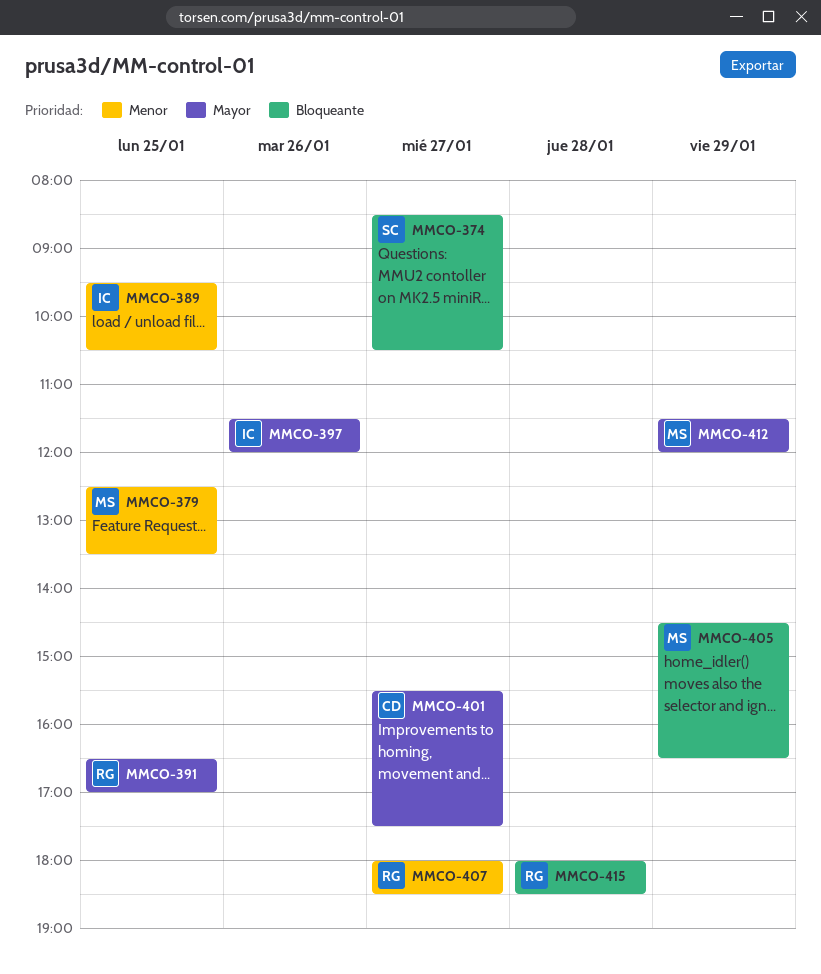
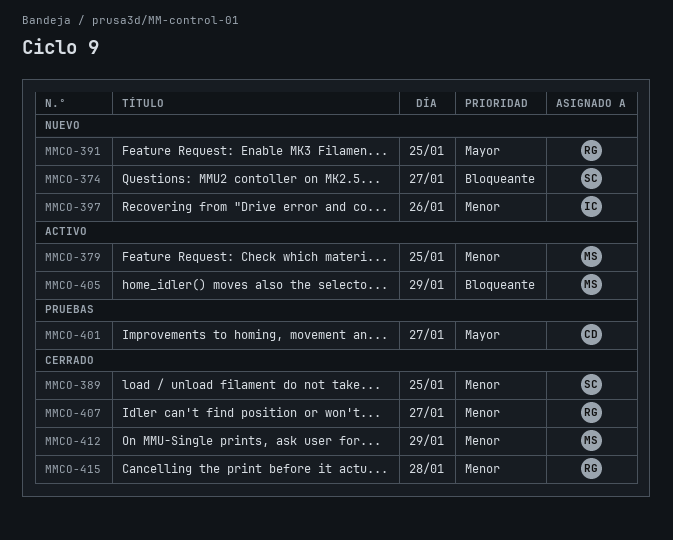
MMCO-389, owner: IC -> SC
MMCO-397, priority: Mayor -> Menor
MMCO-412, priority: Mayor -> Menor
MMCO-415, priority: Bloqueante -> Menor

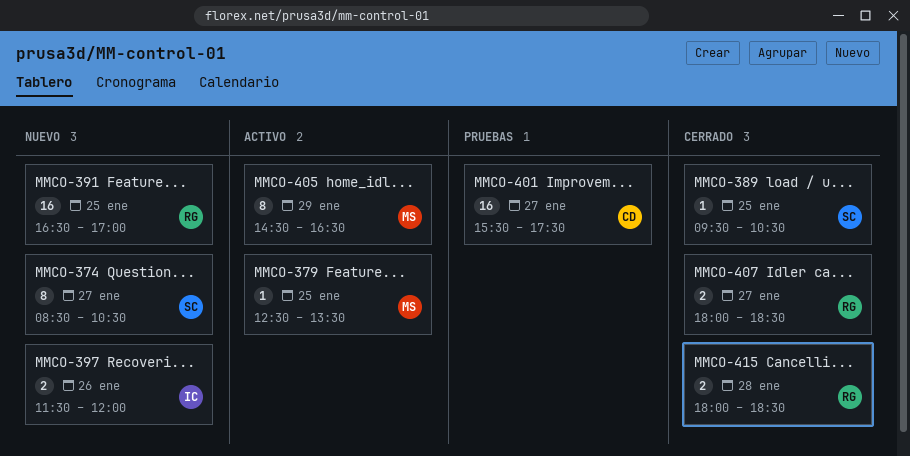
MMCO-412: present -> none

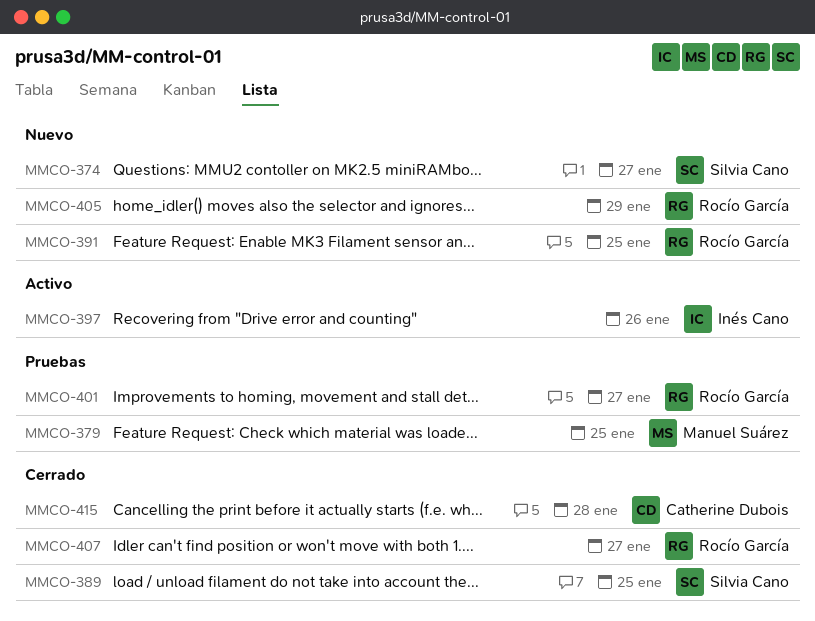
MMCO-379, status: Activo -> Pruebas
MMCO-397, status: Nuevo -> Activo
MMCO-401, owner: Catherine Dubois -> Rocío García
MMCO-405, status: Activo -> Nuevo
MMCO-405, owner: Manuel Suárez -> Rocío García
MMCO-415, owner: Rocío García -> Catherine Dubois

